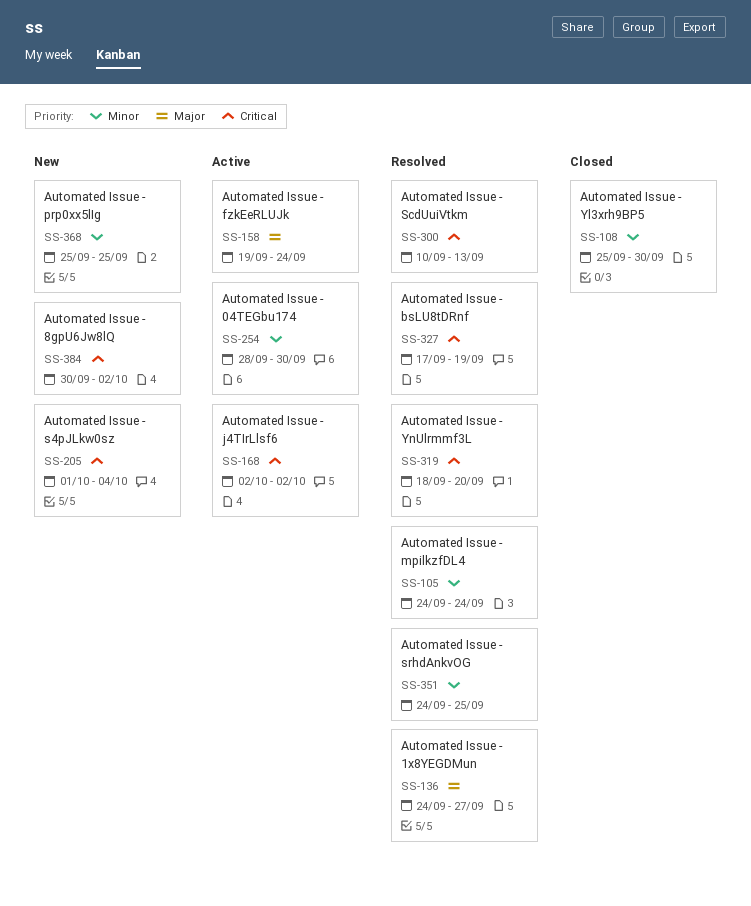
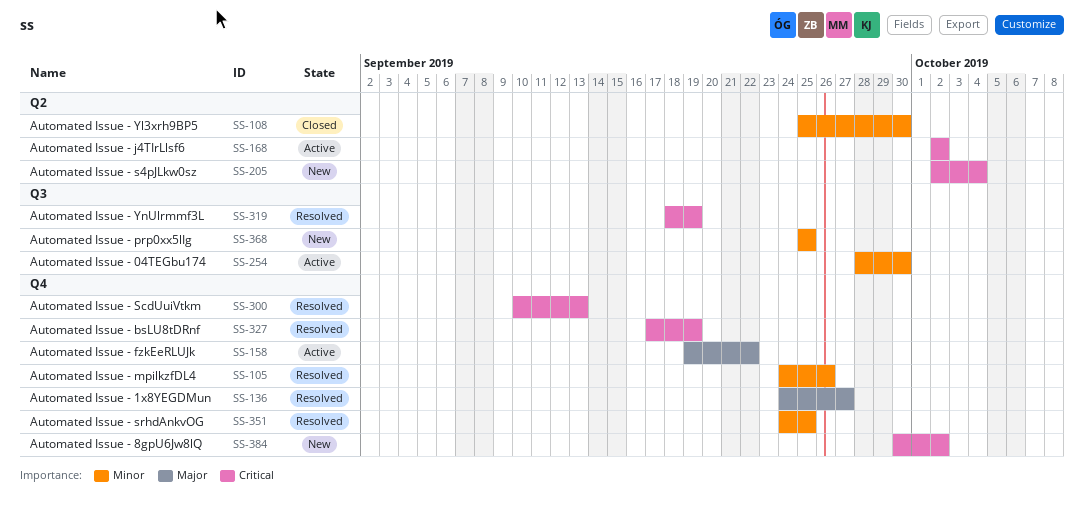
SS-105, due: Sep 24 -> Sep 26
SS-158, due: Sep 24 -> Sep 22
SS-205, start: Oct 1 -> Oct 2
SS-319, due: Sep 20 -> Sep 19

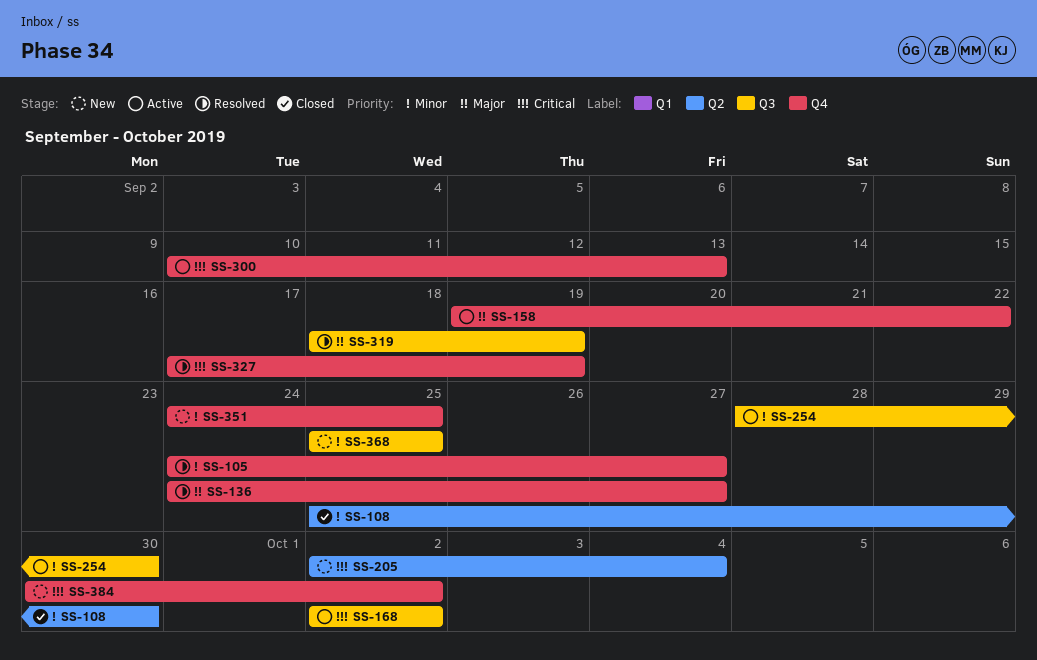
SS-105, due: Sep 26 -> Sep 27
SS-168, label: Q2 -> Q3
SS-300, status: Resolved -> Active
SS-319, priority: Critical -> Major
SS-351, status: Resolved -> New

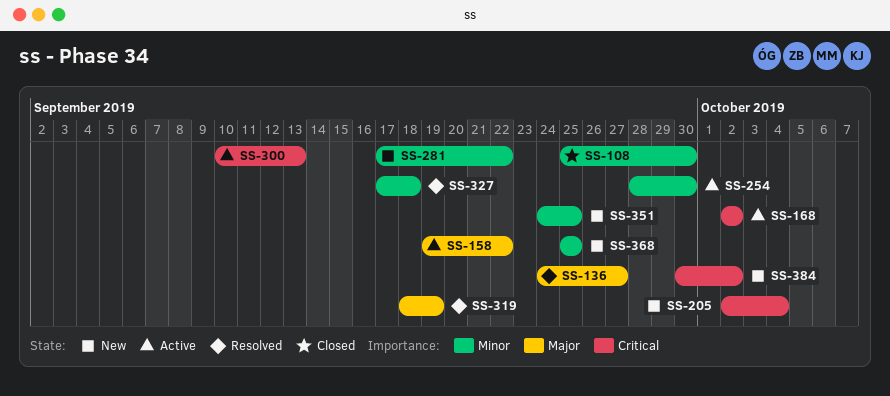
SS-105: present -> none
SS-281: none -> present
SS-327, priority: Critical -> Minor
SS-327, due: Sep 19 -> Sep 18

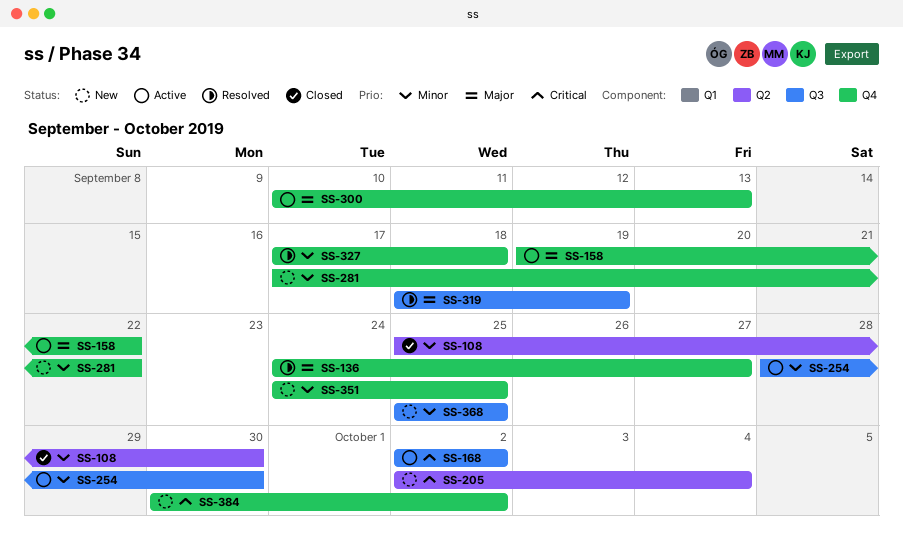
SS-300, priority: Critical -> Major

